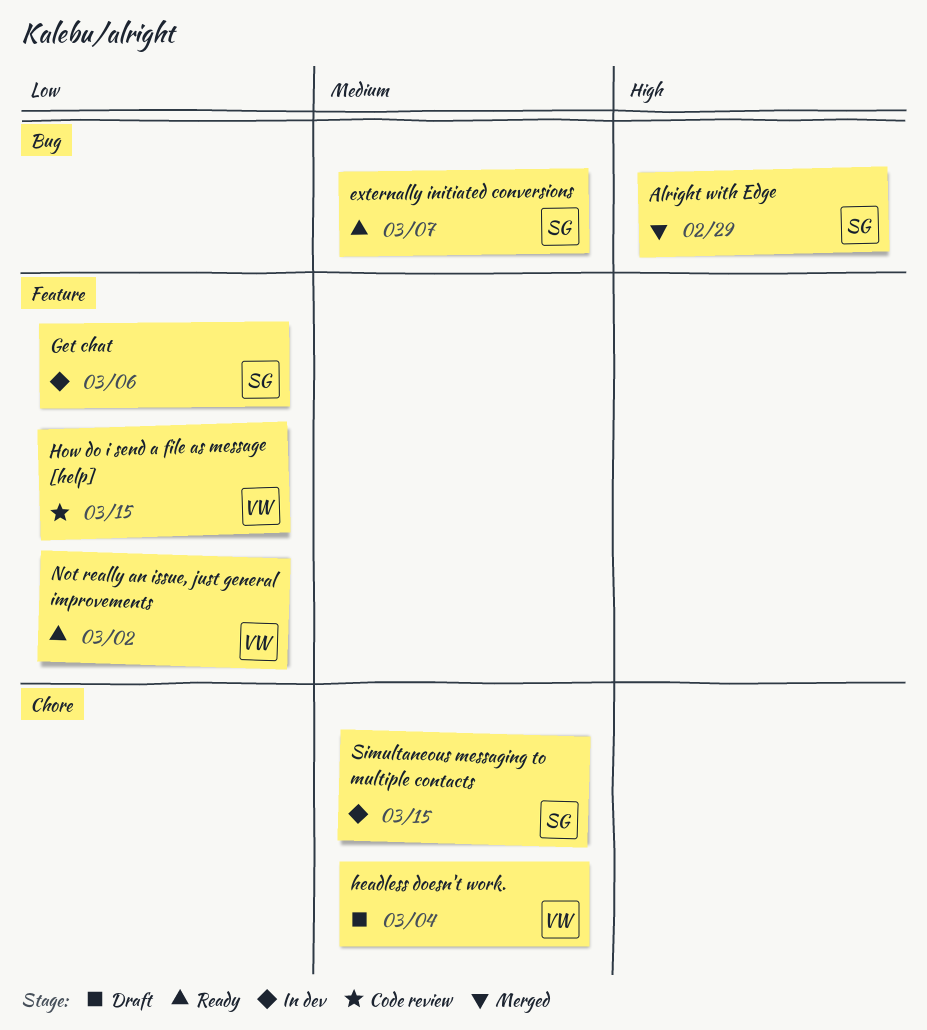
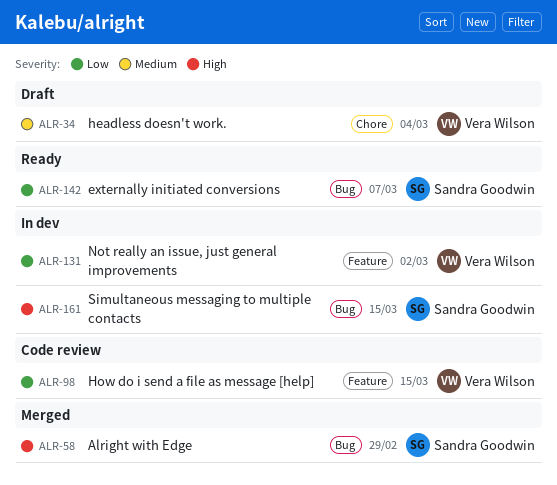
externally initiated conversions, priority: Medium -> Low
Get chat: present -> none
Not really an issue, just general improvements, status: Ready -> In dev
Simultaneous messaging to multiple contacts, priority: Medium -> High
Simultaneous messaging to multiple contacts, label: Chore -> Bug

